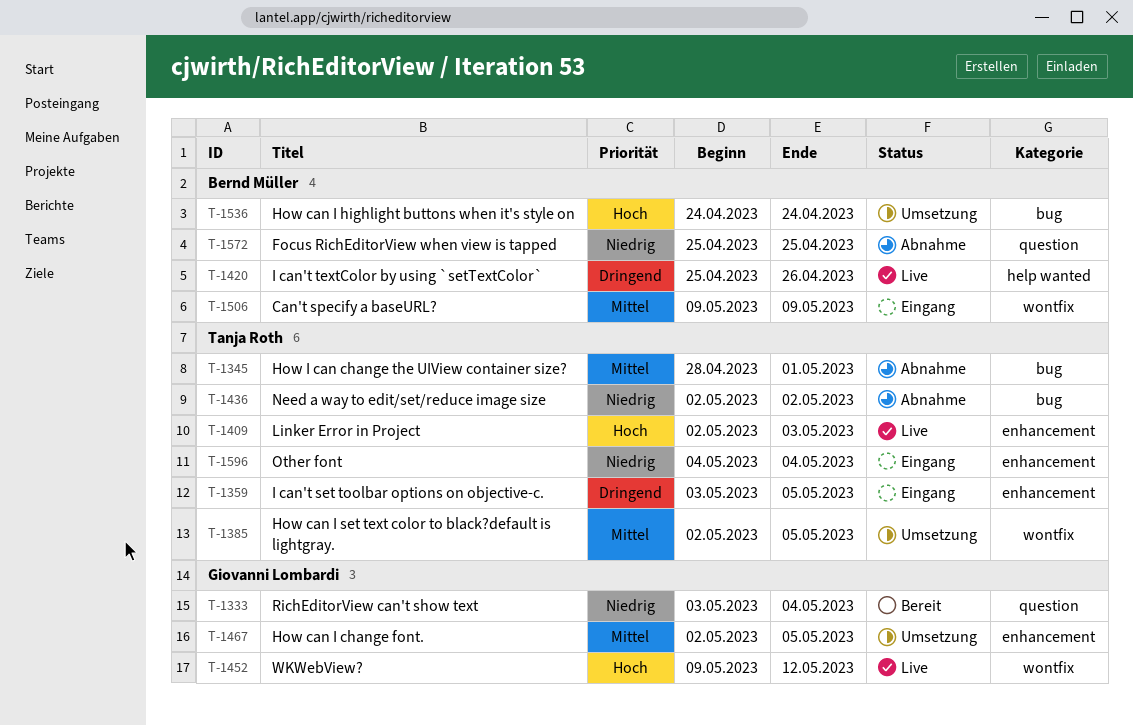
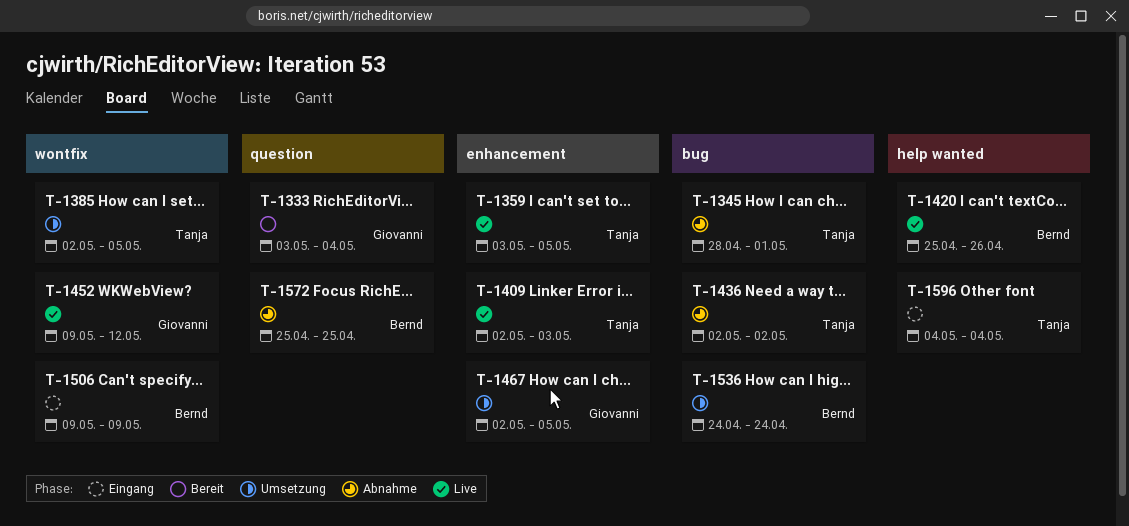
T-1359, status: Eingang -> Live
T-1596, label: enhancement -> help wanted

